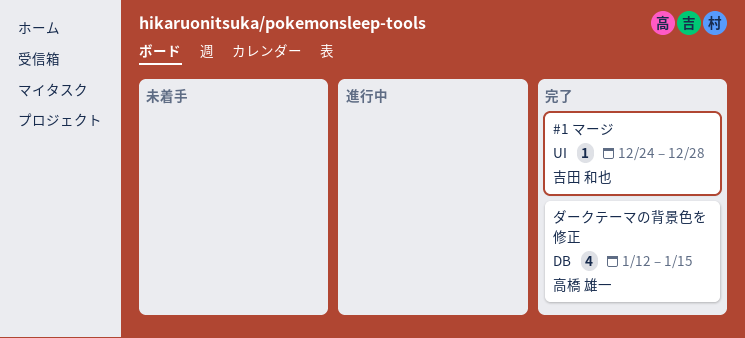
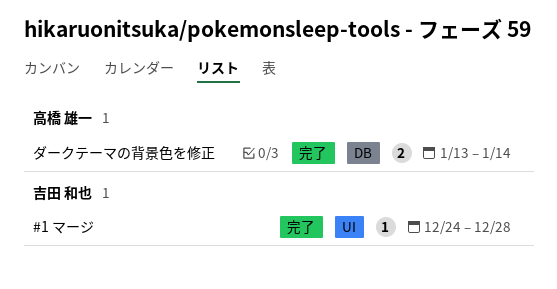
ダークテーマの背景色を修正, estimate: 4 -> 2
ダークテーマの背景色を修正, start: Jan 12 -> Jan 13
ダークテーマの背景色を修正, due: Jan 15 -> Jan 14

